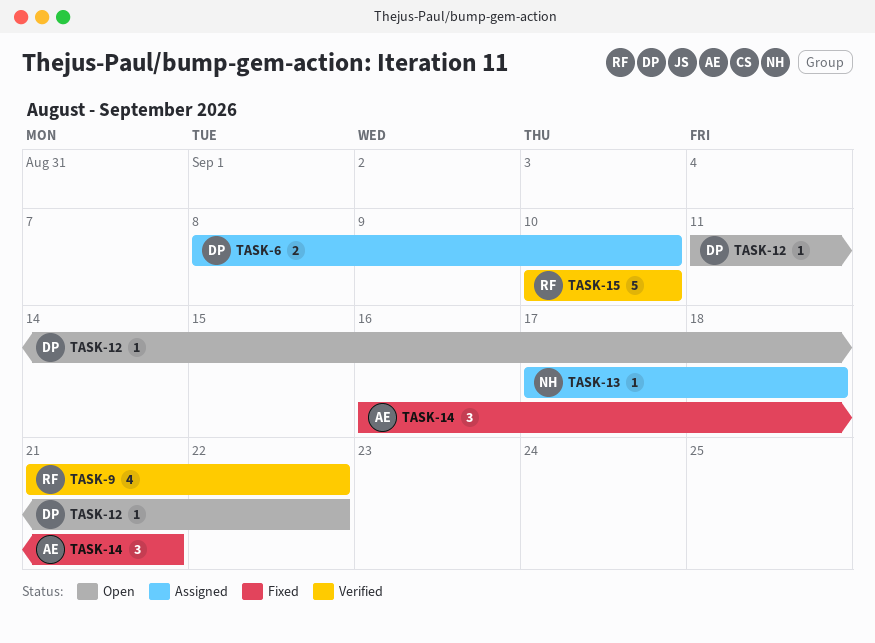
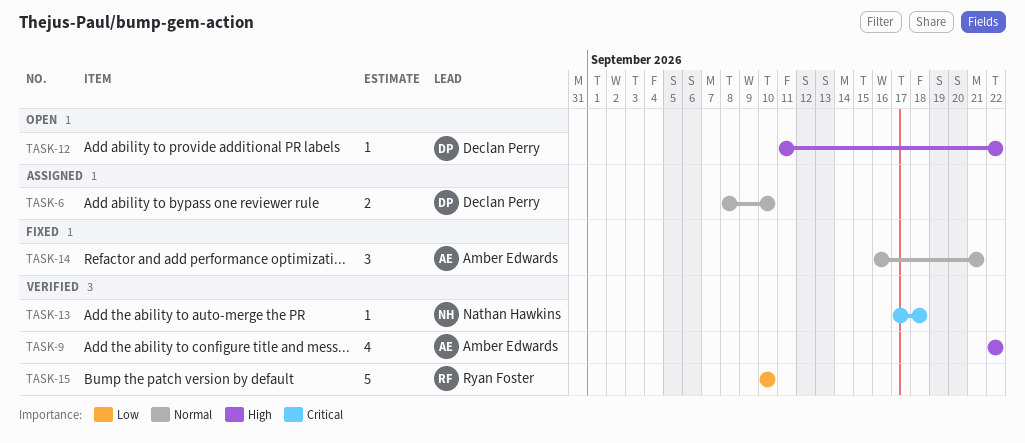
TASK-9, owner: Ryan Foster -> Amber Edwards
TASK-9, start: Sep 21 -> Sep 22
TASK-13, status: Assigned -> Verified

